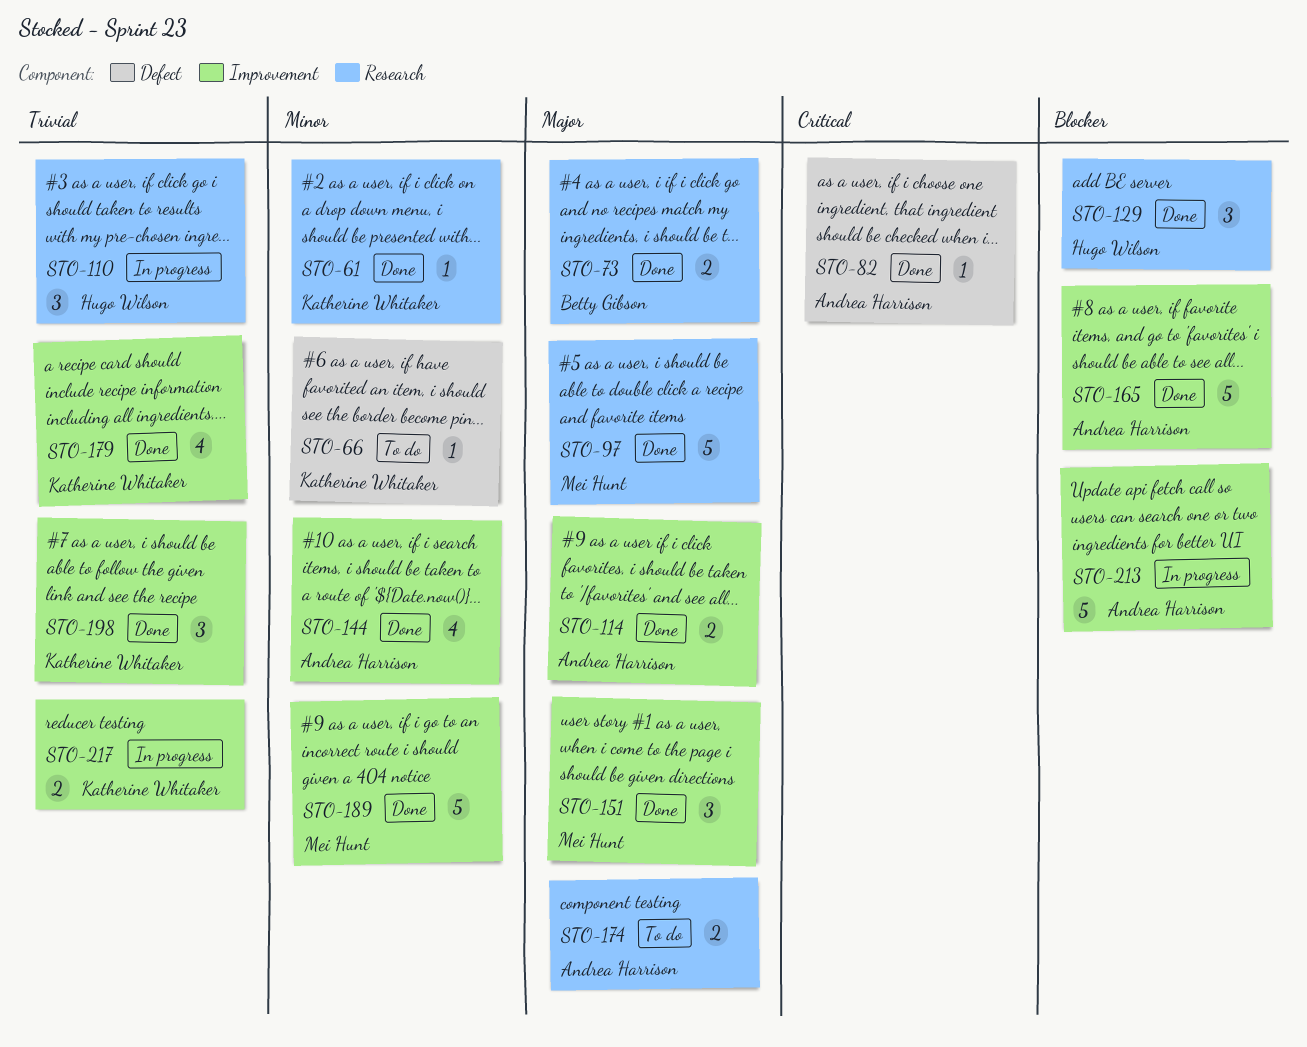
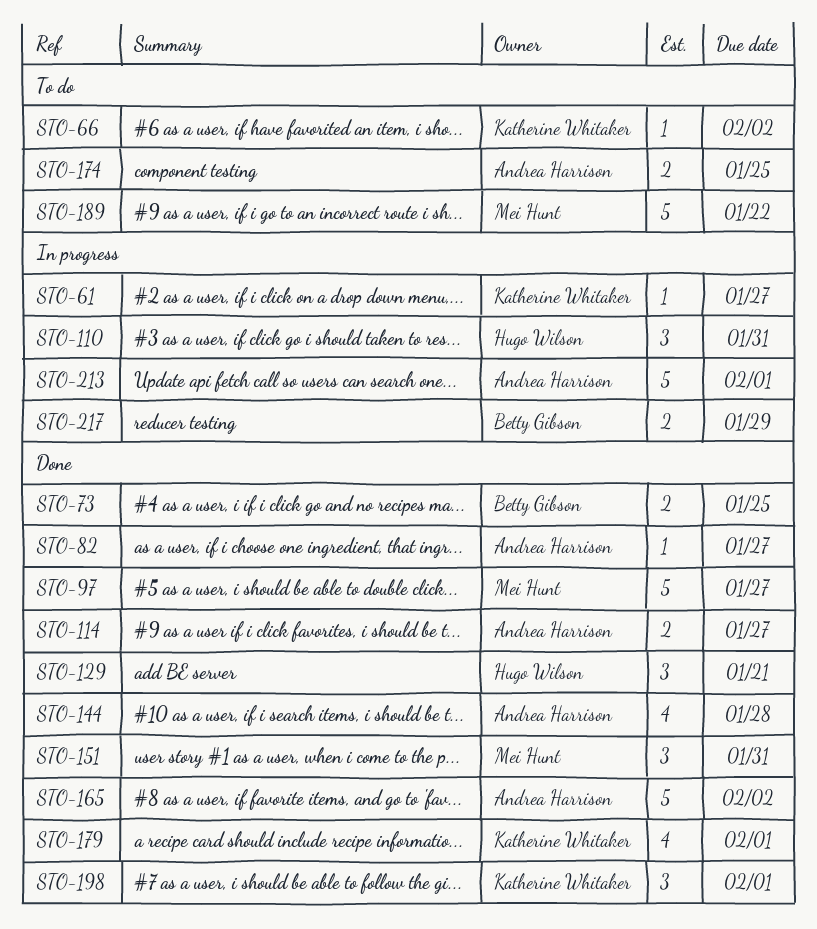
STO-61, status: Done -> In progress
STO-189, status: Done -> To do
STO-217, owner: Katherine Whitaker -> Betty Gibson

